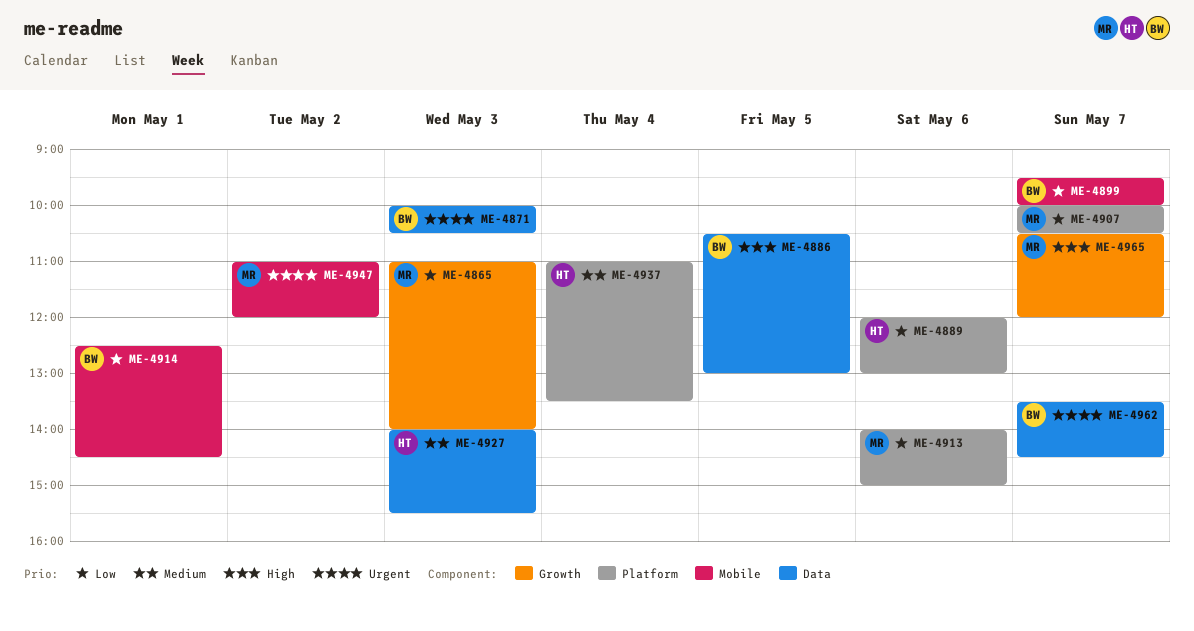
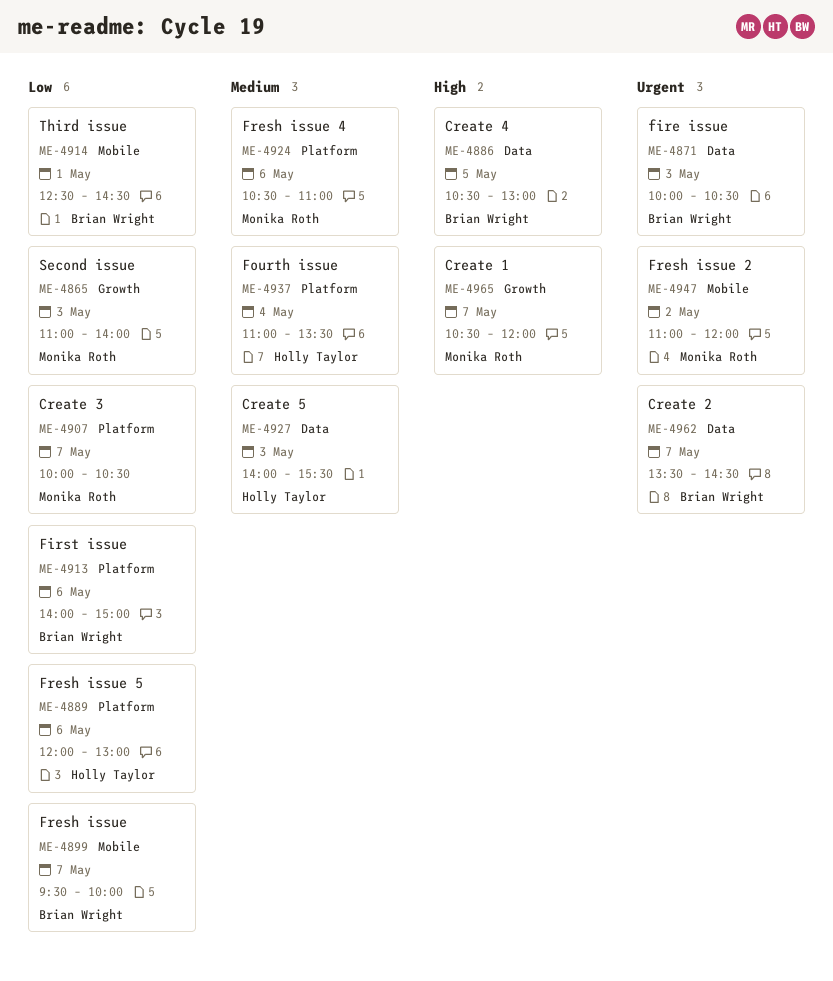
ME-4913, owner: Monika Roth -> Brian Wright
ME-4924: none -> present

